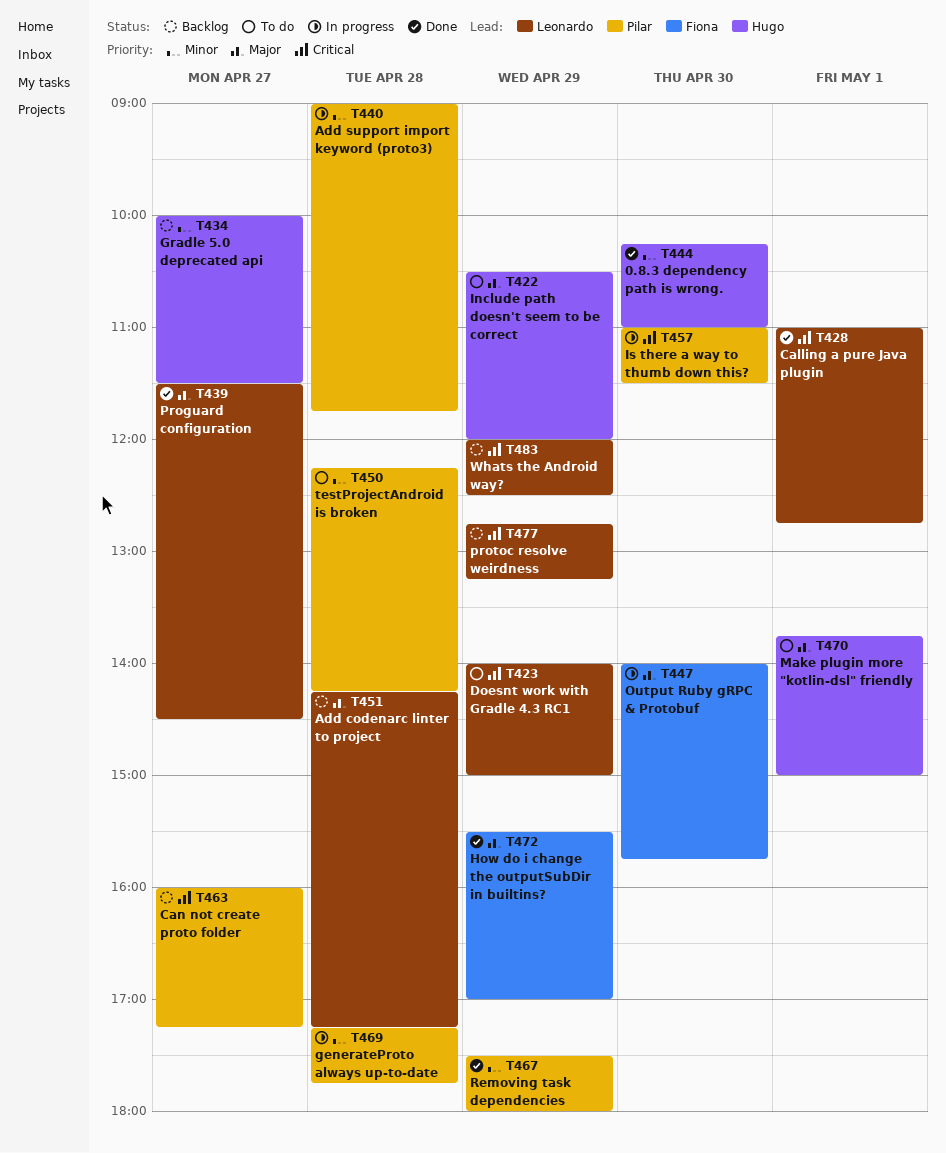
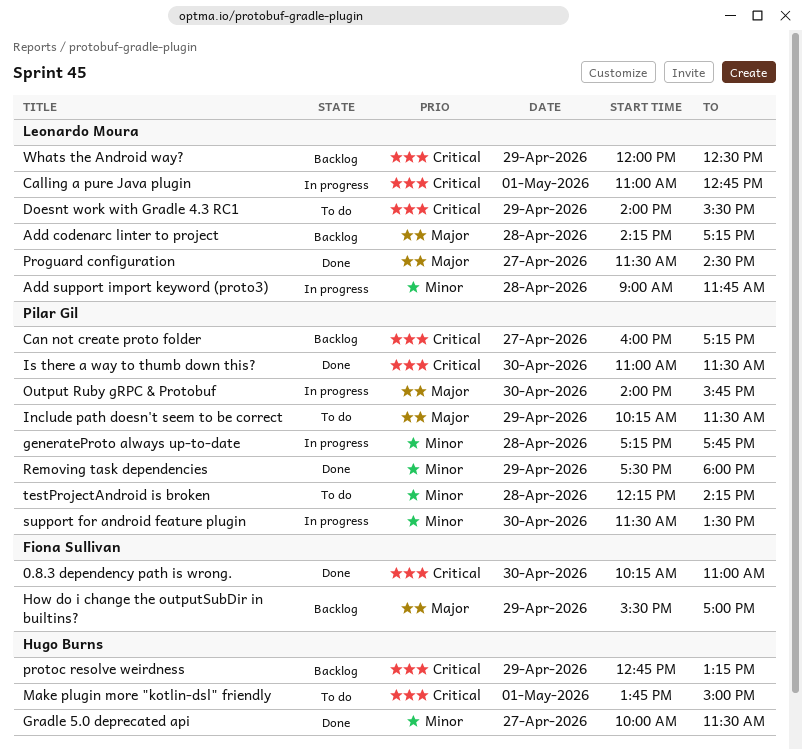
0.8.3 dependency path is wrong., owner: Hugo Burns -> Fiona Sullivan
0.8.3 dependency path is wrong., priority: Minor -> Critical
Add support import keyword (proto3), owner: Pilar Gil -> Leonardo Moura
Calling a pure Java plugin, status: Done -> In progress
Doesnt work with Gradle 4.3 RC1, ends: 15:00 -> 15:30
Gradle 5.0 deprecated api, status: Backlog -> Done
How do i change the outputSubDir in builtins?, status: Done -> Backlog
Include path doesn't seem to be correct, owner: Hugo Burns -> Pilar Gil
Include path doesn't seem to be correct, begins: 10:30 -> 10:15
Include path doesn't seem to be correct, ends: 12:00 -> 11:30
Is there a way to thumb down this?, status: In progress -> Done
Make plugin more "kotlin-dsl" friendly, priority: Major -> Critical
Output Ruby gRPC & Protobuf, owner: Fiona Sullivan -> Pilar Gil
protoc resolve weirdness, owner: Leonardo Moura -> Hugo Burns
support for android feature plugin: none -> present

